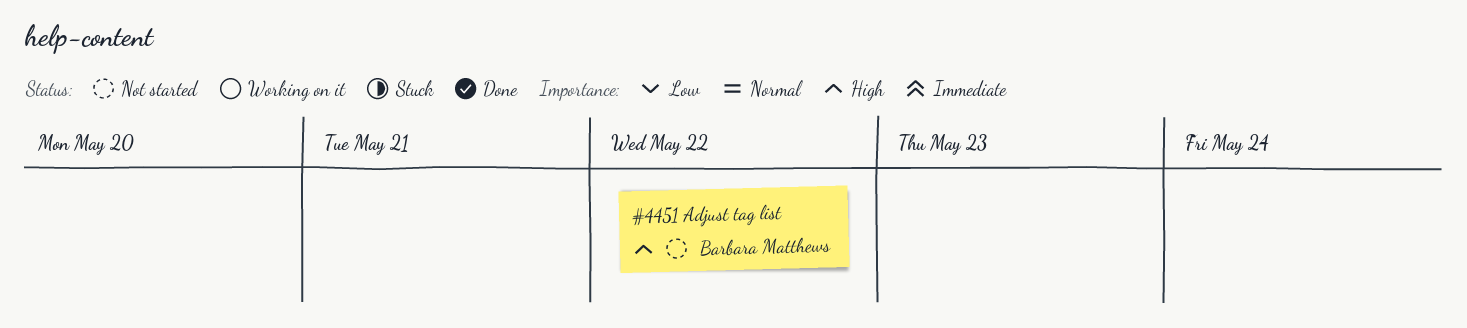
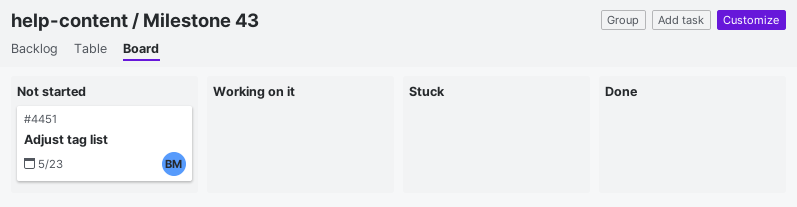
#4451, due: May 22 -> May 23

